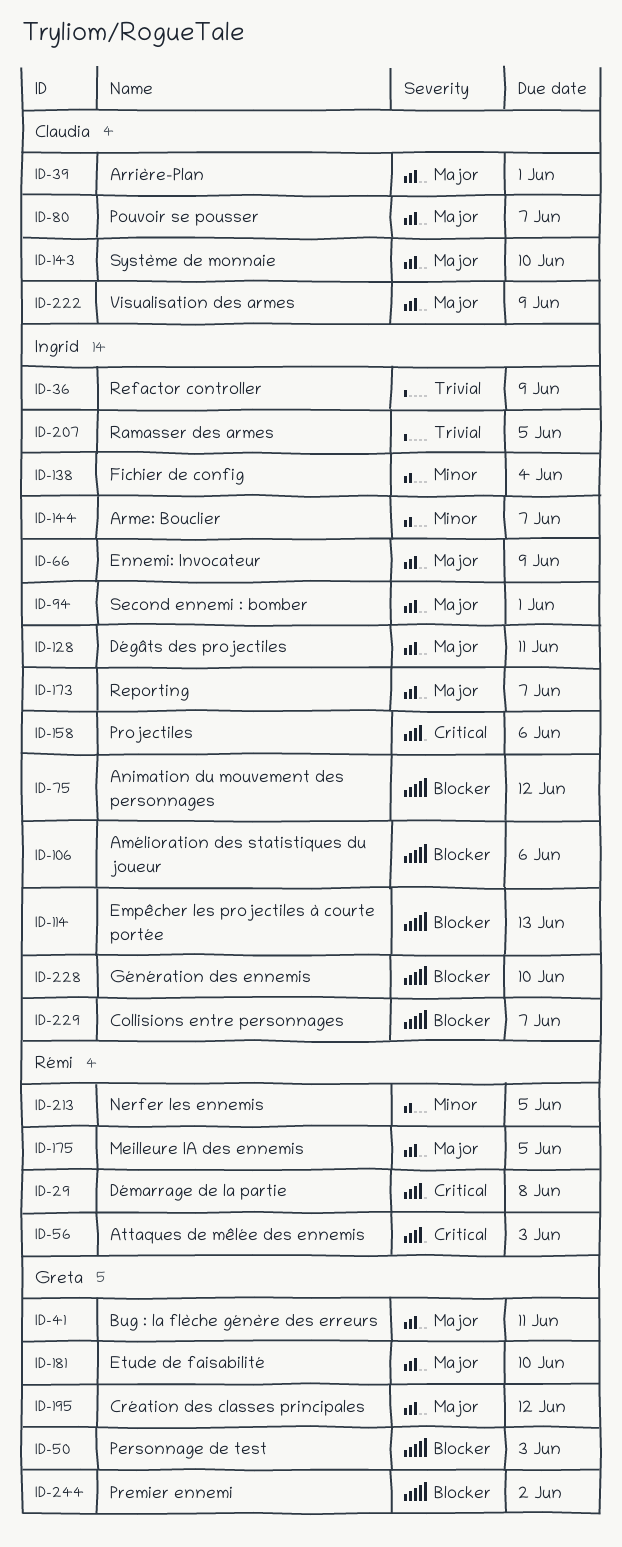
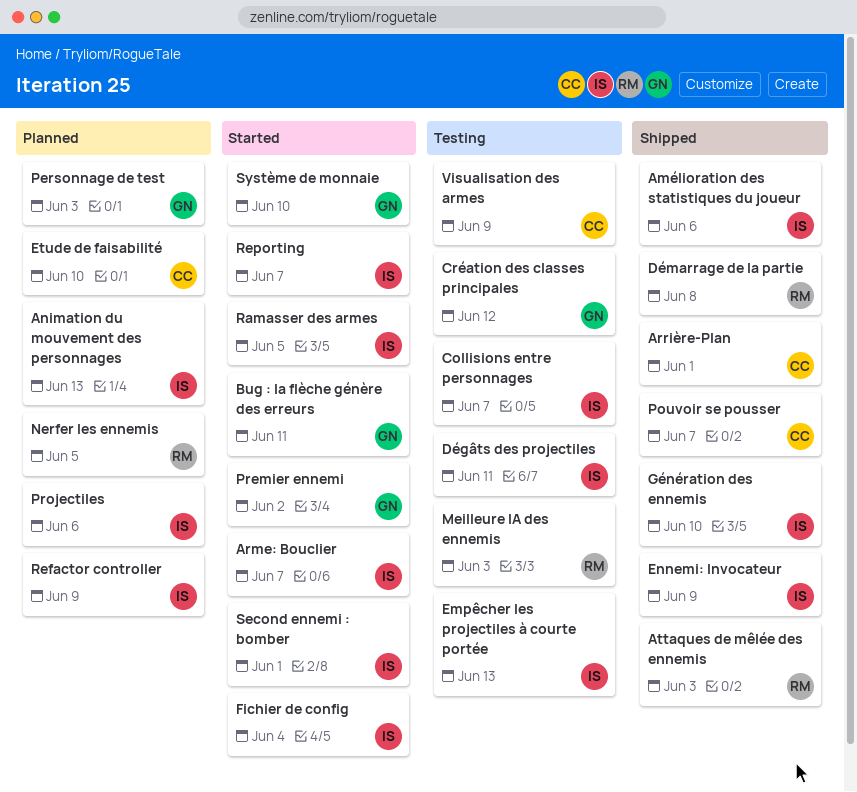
Animation du mouvement des personnages, due: Jun 12 -> Jun 13
Etude de faisabilité, owner: Greta -> Claudia
Meilleure IA des ennemis, due: Jun 5 -> Jun 3
Système de monnaie, owner: Claudia -> Greta

